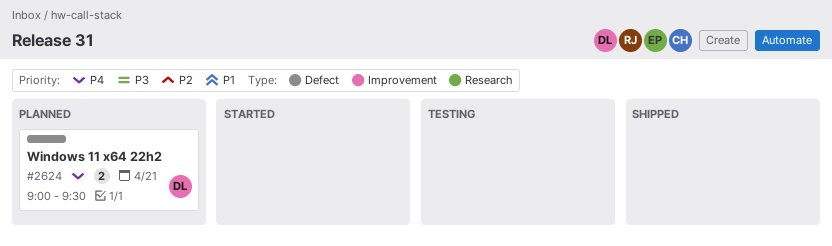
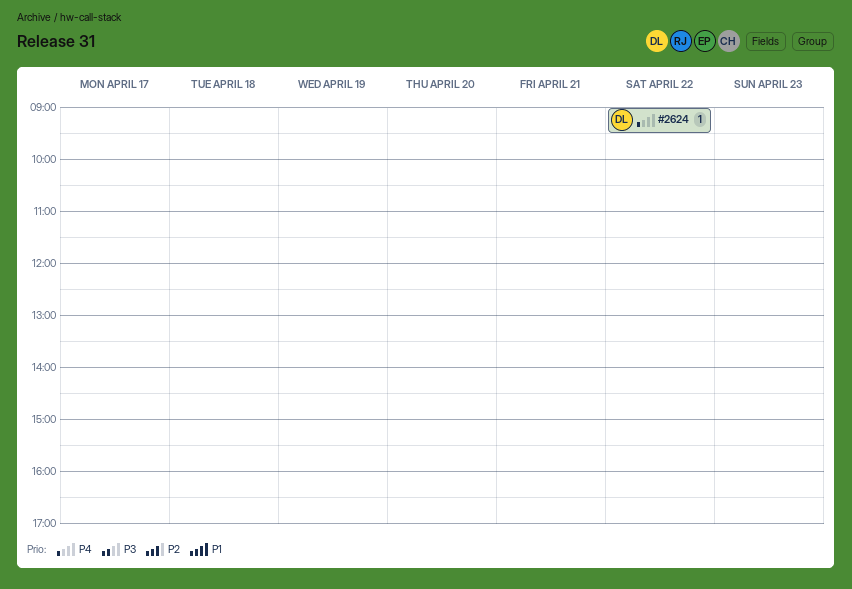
#2624, estimate: 2 -> 1
#2624, day: Apr 21 -> Apr 22

